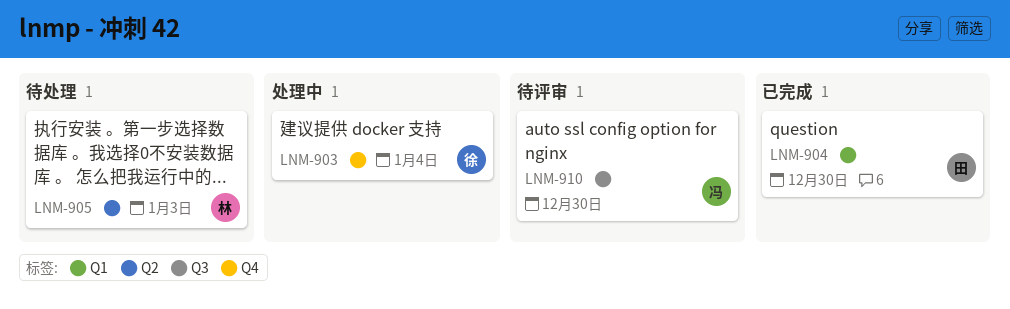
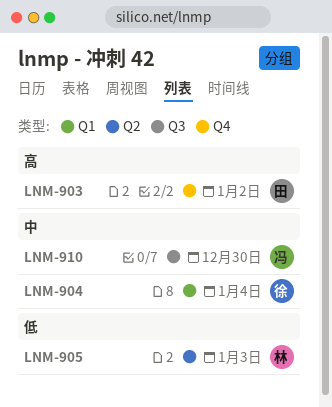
LNM-903, owner: 徐 -> 田
LNM-903, due: Jan 4 -> Jan 2
LNM-904, owner: 田 -> 徐
LNM-904, due: Dec 30 -> Jan 4

